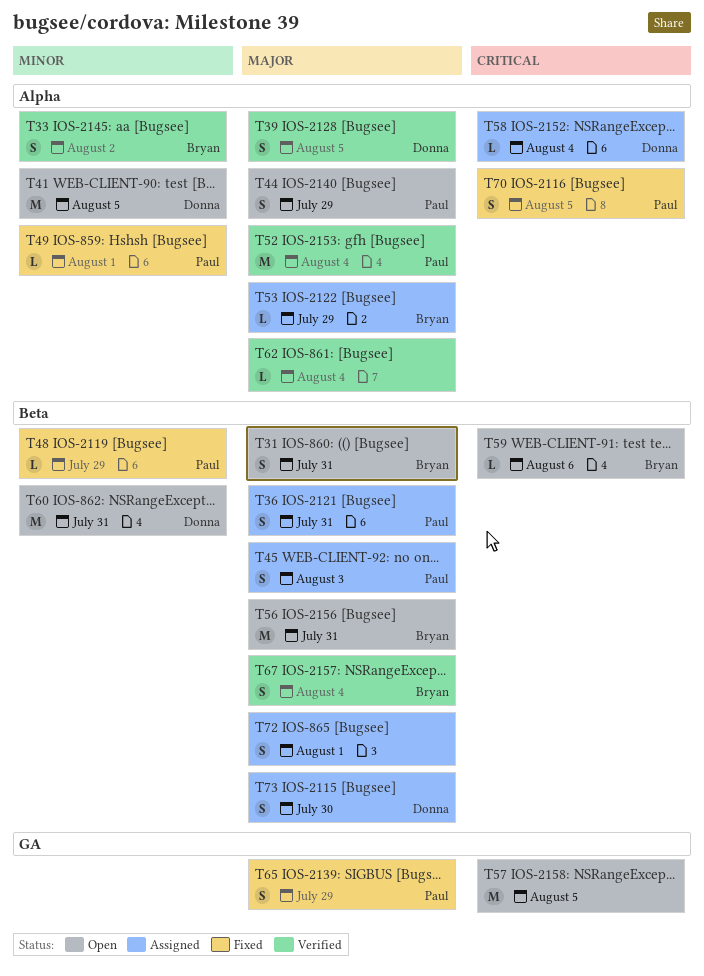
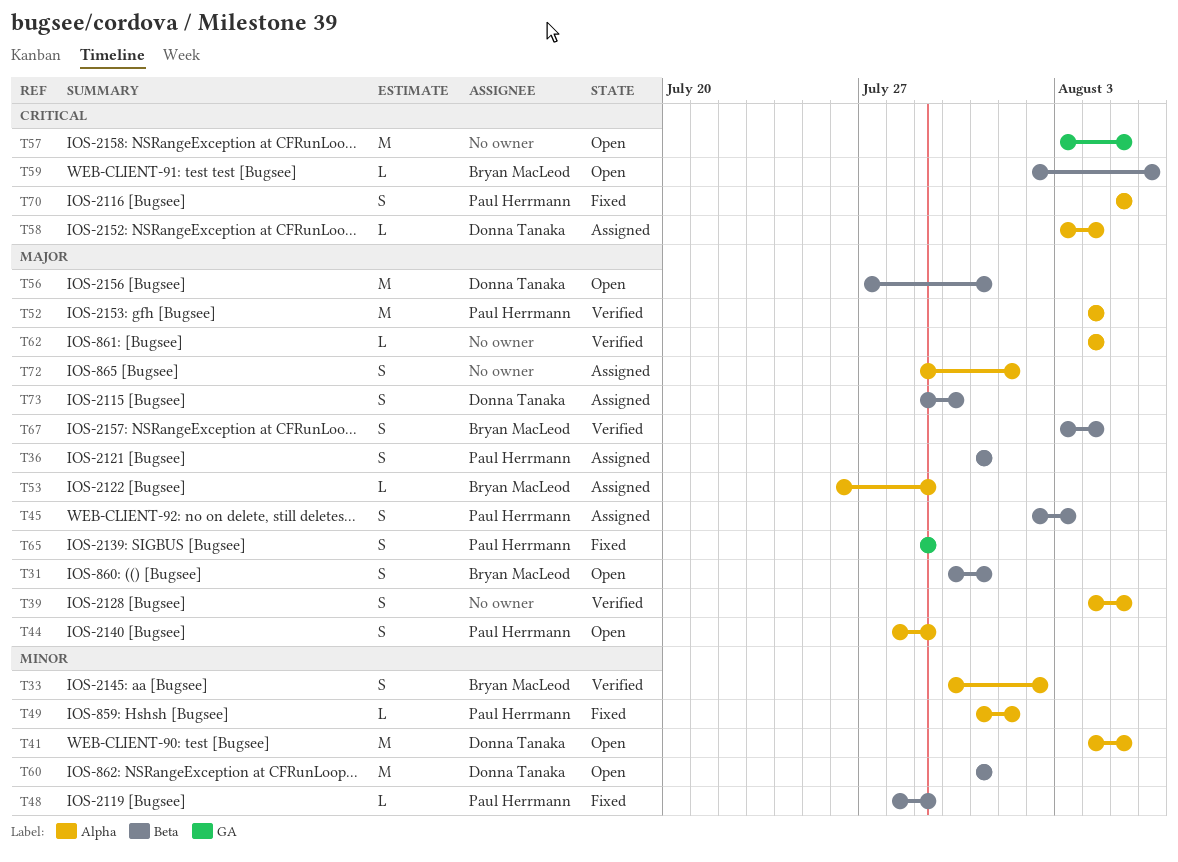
T39, owner: Donna Tanaka -> none
T56, owner: Bryan MacLeod -> Donna Tanaka
T72, label: Beta -> Alpha

